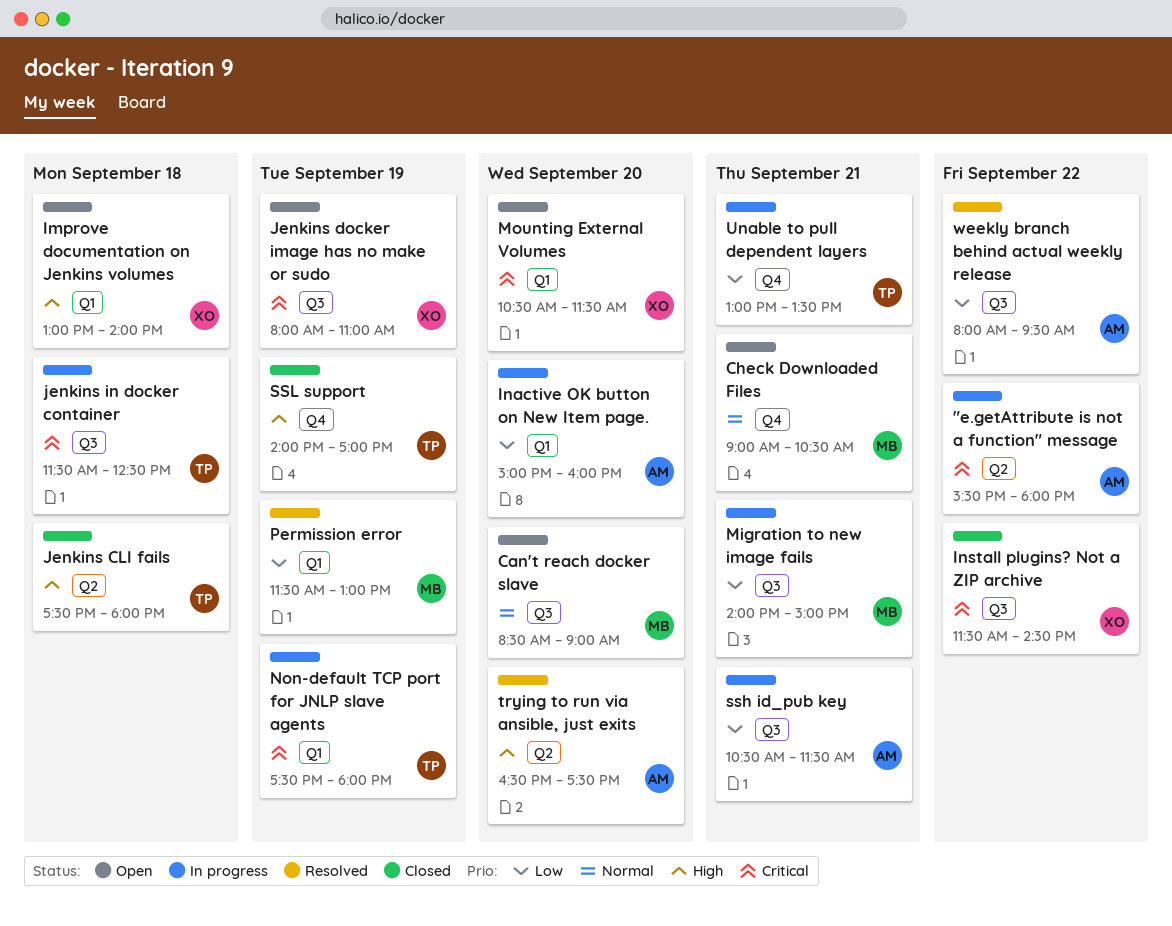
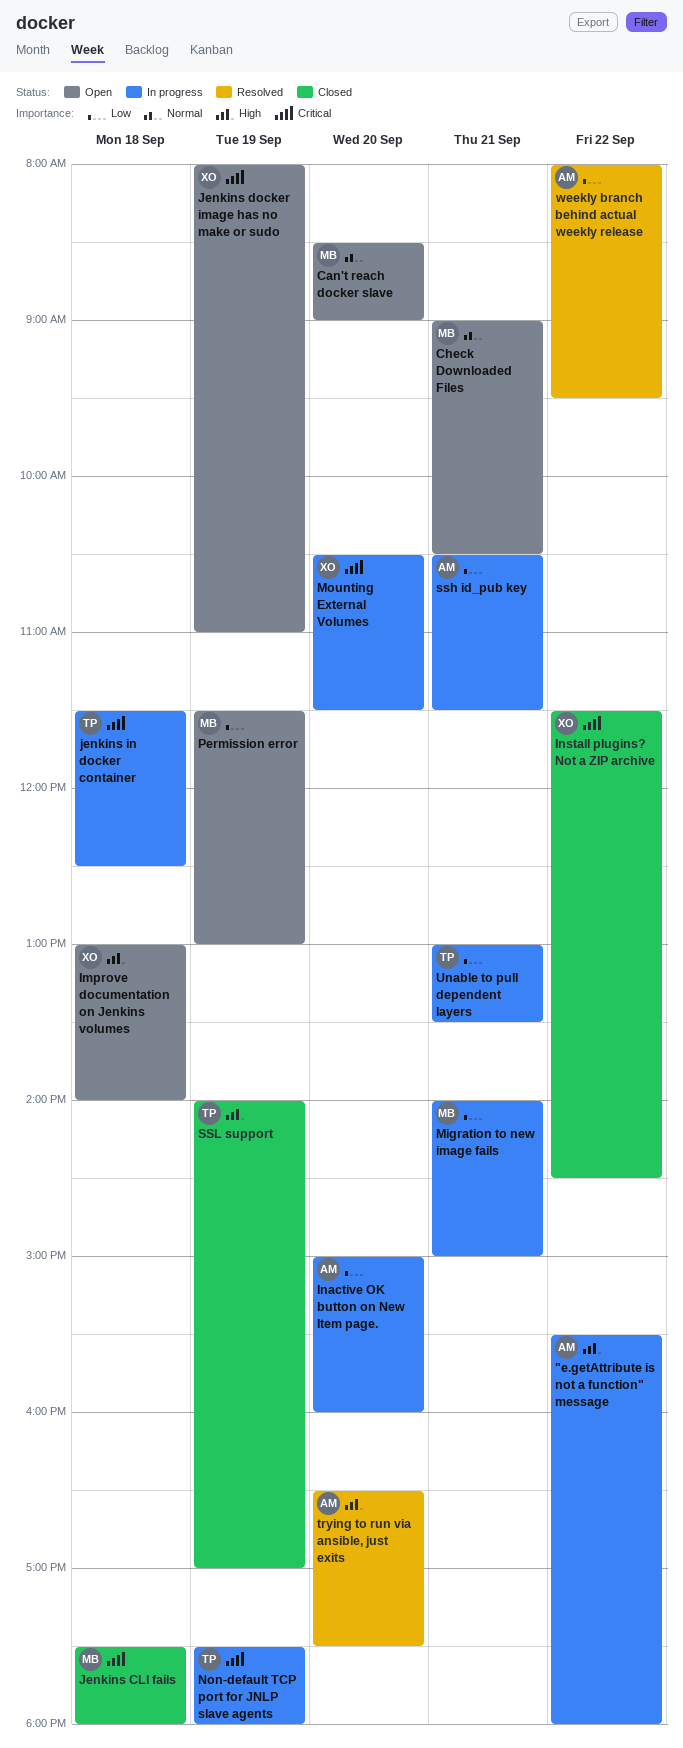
"e.getAttribute is not a function" message, priority: Critical -> High
Jenkins CLI fails, owner: TP -> MB
Jenkins CLI fails, priority: High -> Critical
Mounting External Volumes, status: Open -> In progress
Permission error, status: Resolved -> Open

